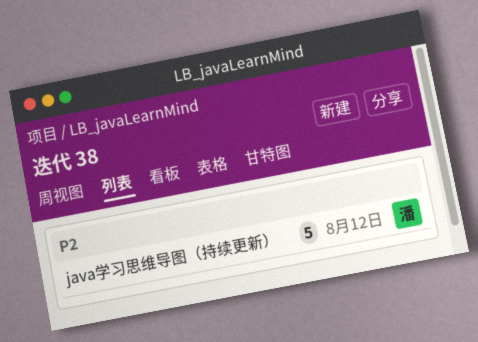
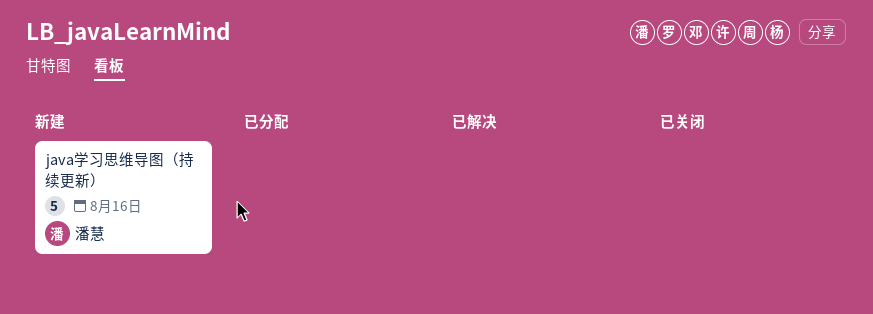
java学习思维导图（持续更新）, due: Aug 12 -> Aug 16

